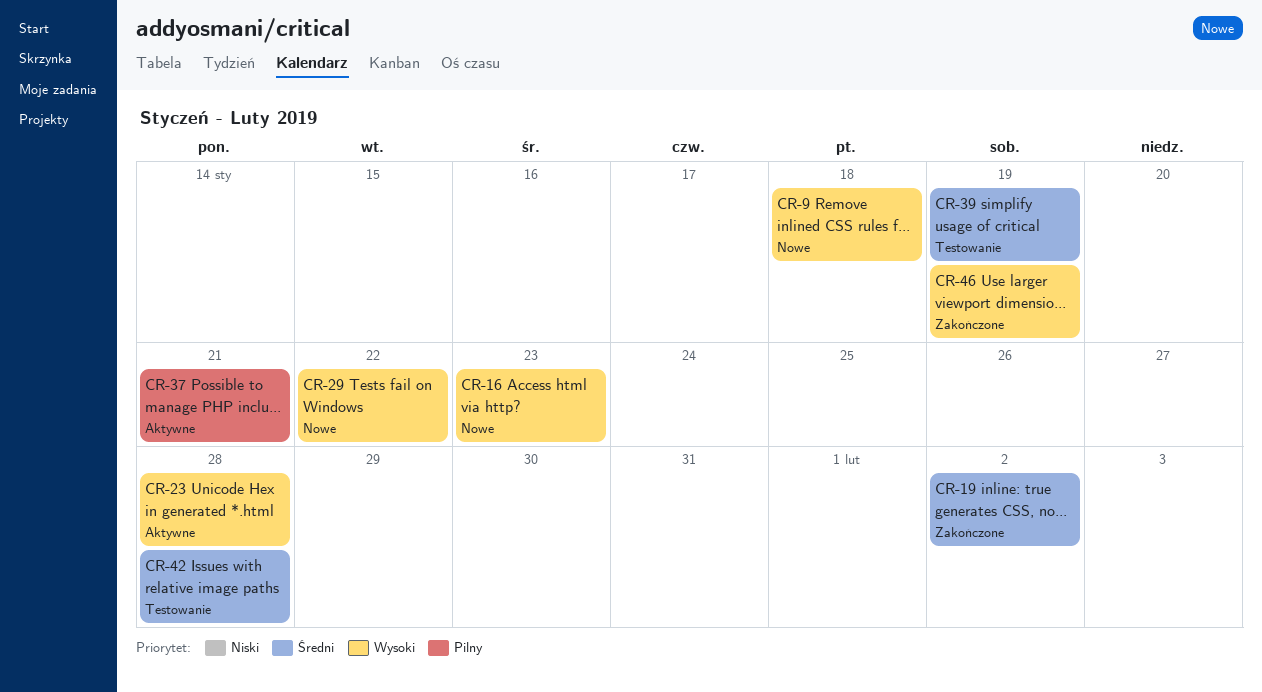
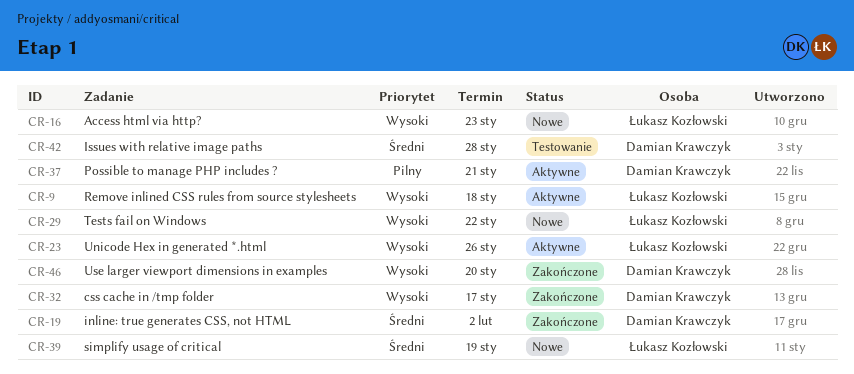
CR-9, status: Nowe -> Aktywne
CR-23, due: Jan 28 -> Jan 26
CR-32: none -> present
CR-39, status: Testowanie -> Nowe
CR-46, due: Jan 19 -> Jan 20

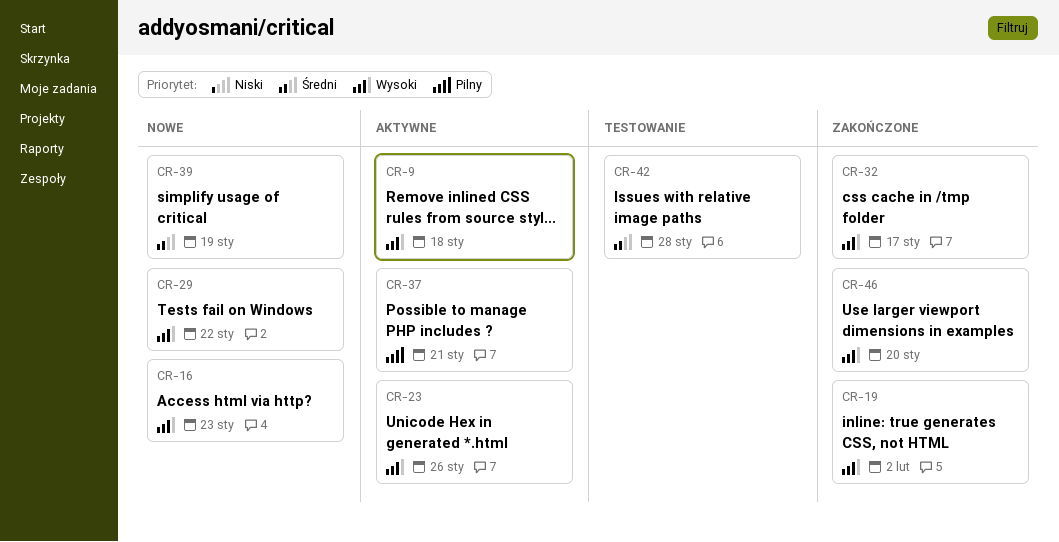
CR-19, priority: Średni -> Wysoki

